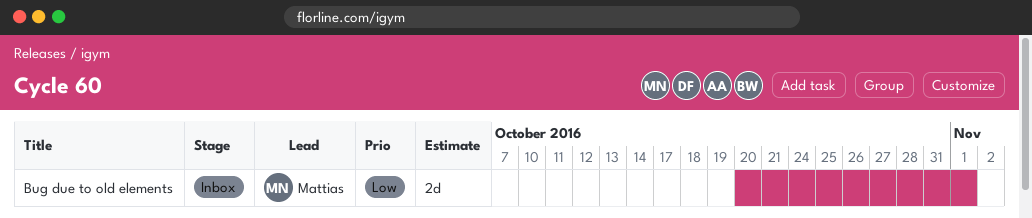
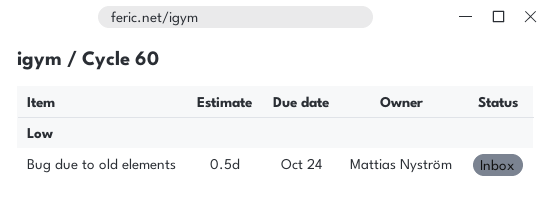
Bug due to old elements, estimate: 2d -> 0.5d
Bug due to old elements, due: Nov 1 -> Oct 24

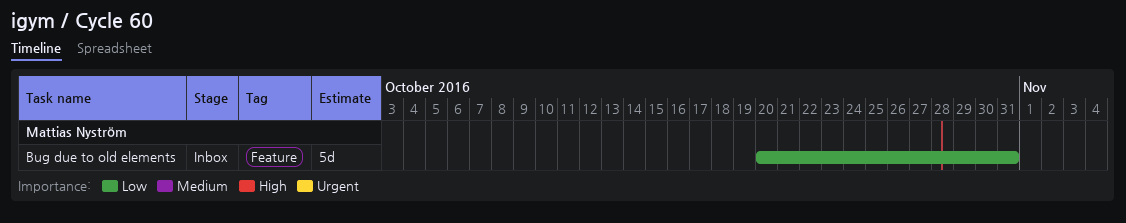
Bug due to old elements, estimate: 0.5d -> 5d
Bug due to old elements, due: Oct 24 -> Oct 31

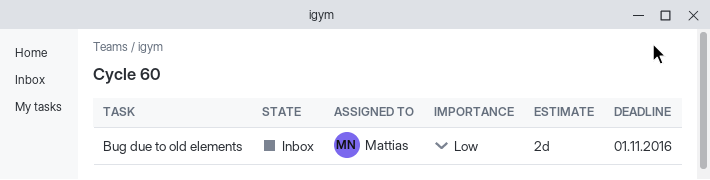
Bug due to old elements, estimate: 5d -> 2d
Bug due to old elements, due: Oct 31 -> Nov 1

